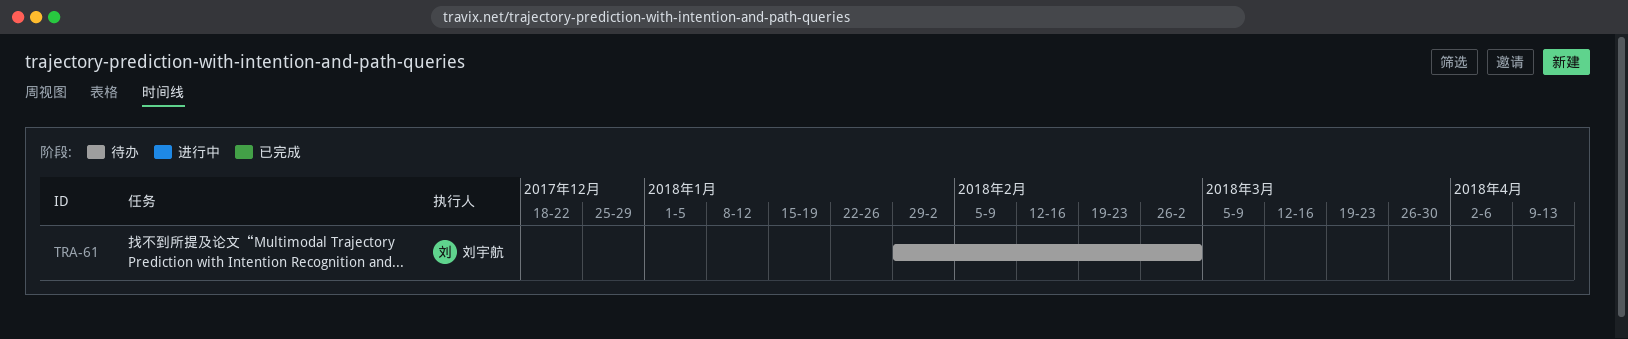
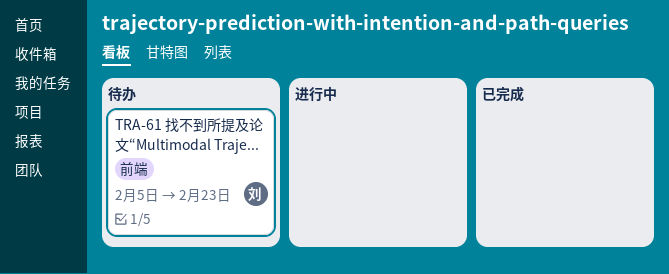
TRA-61, start: Jan 29 -> Feb 5
TRA-61, due: Mar 2 -> Feb 23

